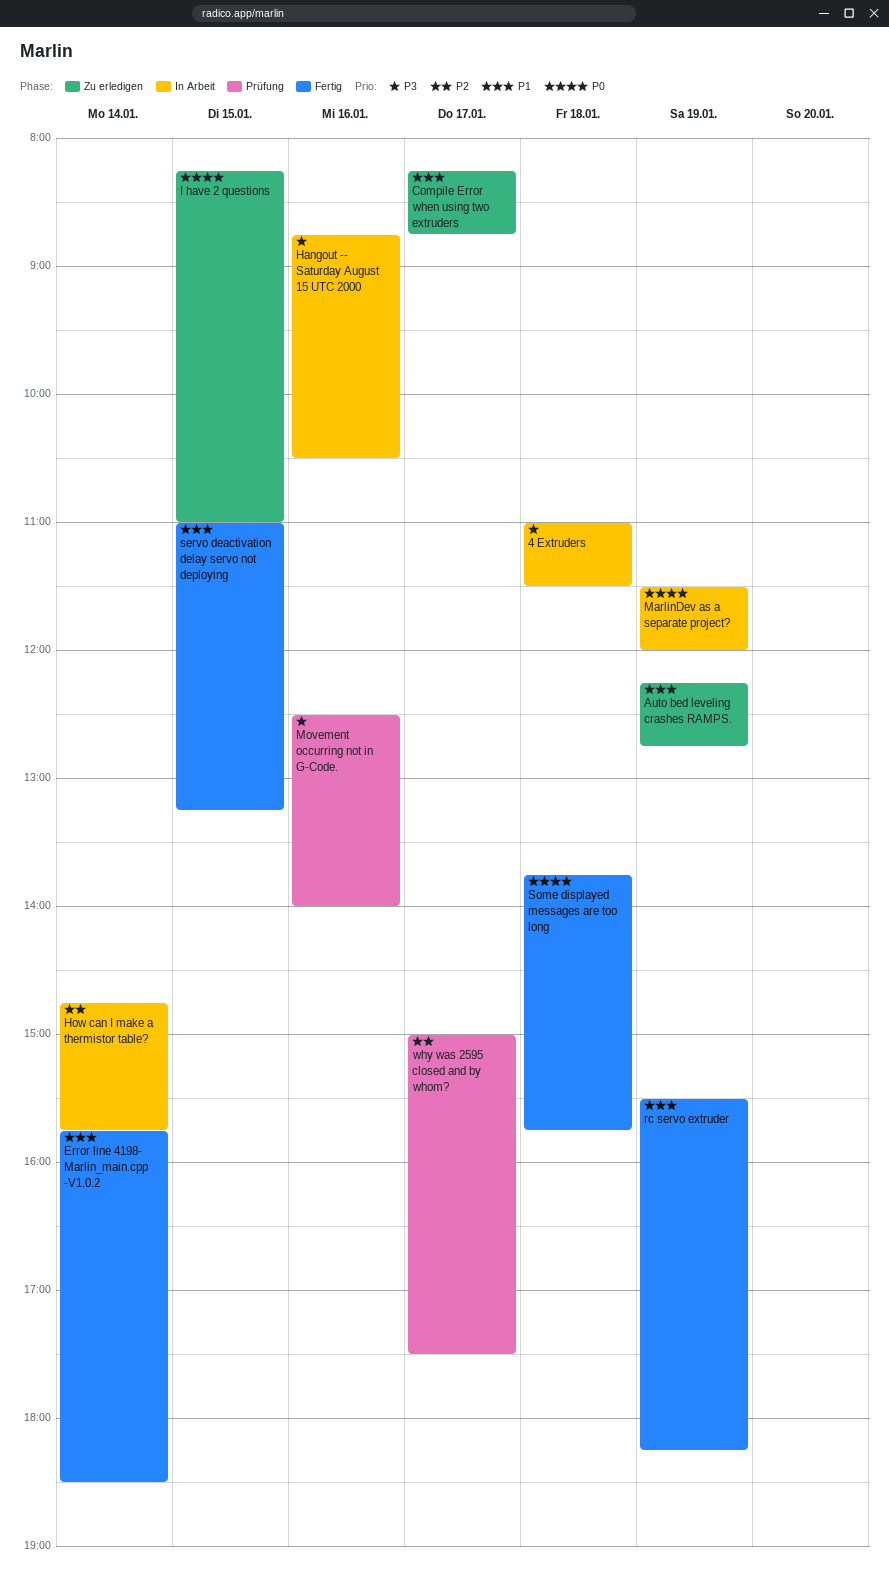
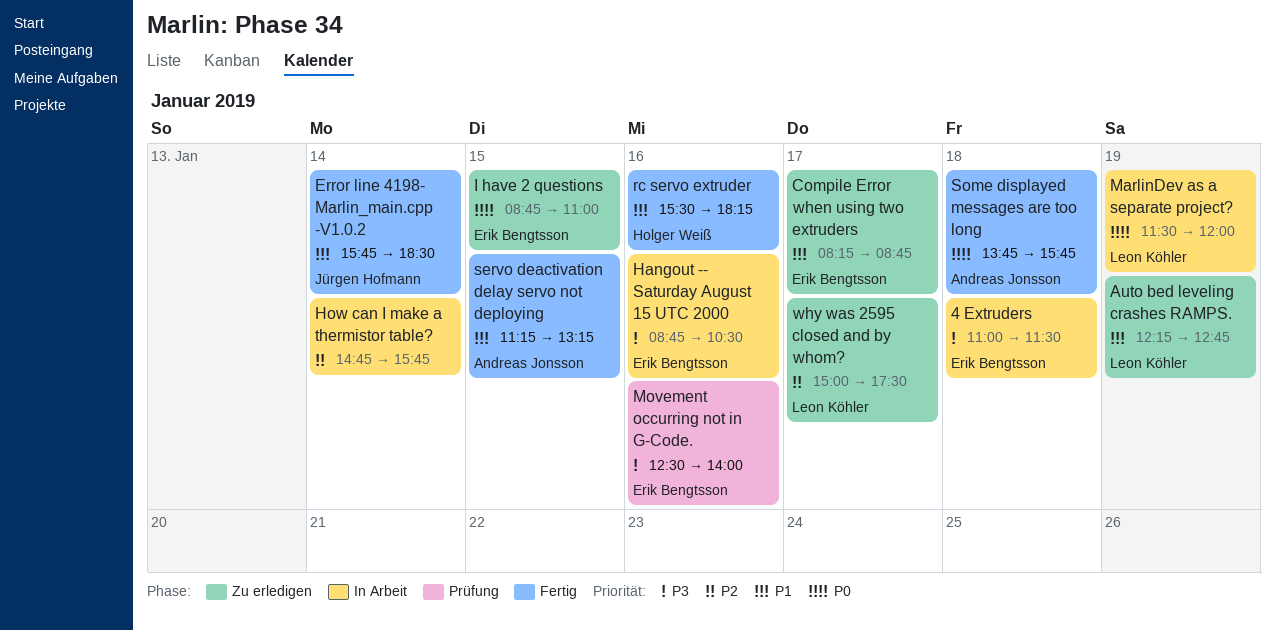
I have 2 questions, begins: 08:15 -> 08:45
rc servo extruder, day: Jan 19 -> Jan 16
servo deactivation delay servo not deploying, begins: 11:00 -> 11:15
why was 2595 closed and by whom?, status: Prüfung -> Zu erledigen

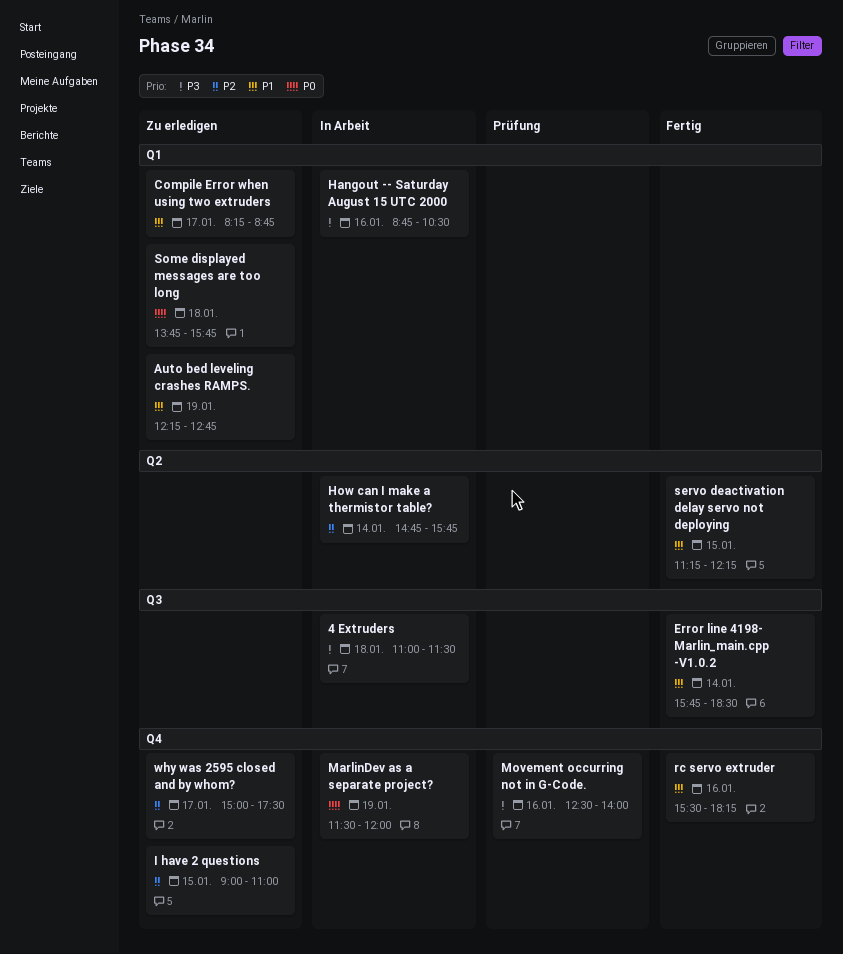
I have 2 questions, priority: P0 -> P2
I have 2 questions, begins: 08:45 -> 09:00
servo deactivation delay servo not deploying, ends: 13:15 -> 12:15
Some displayed messages are too long, status: Fertig -> Zu erledigen

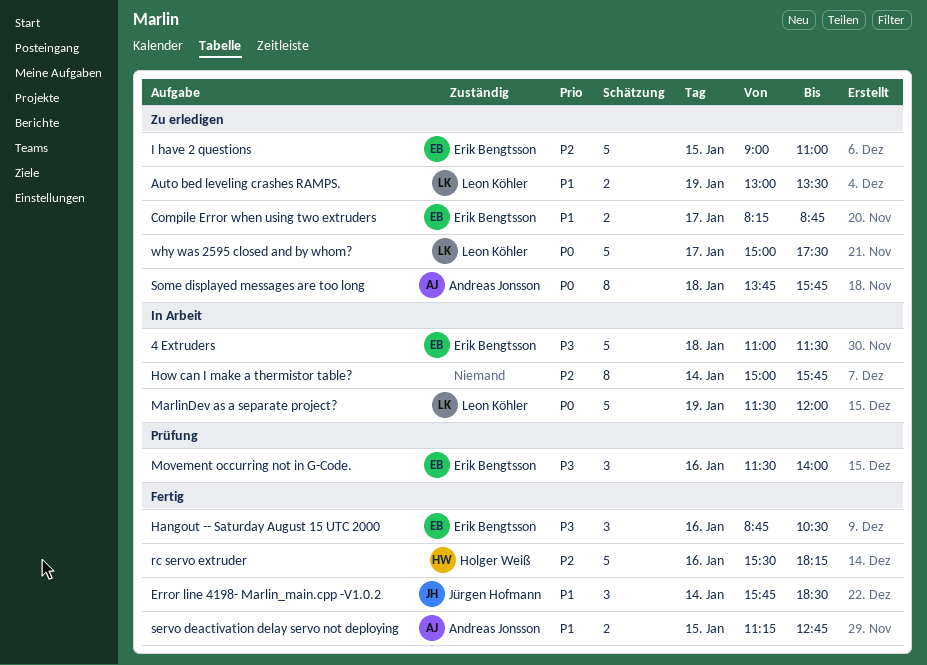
Auto bed leveling crashes RAMPS., begins: 12:15 -> 13:00
Auto bed leveling crashes RAMPS., ends: 12:45 -> 13:30
Hangout -- Saturday August 15 UTC 2000, status: In Arbeit -> Fertig
How can I make a thermistor table?, begins: 14:45 -> 15:00
Movement occurring not in G-Code., begins: 12:30 -> 11:30
rc servo extruder, priority: P1 -> P2
servo deactivation delay servo not deploying, ends: 12:15 -> 12:45
why was 2595 closed and by whom?, priority: P2 -> P0

